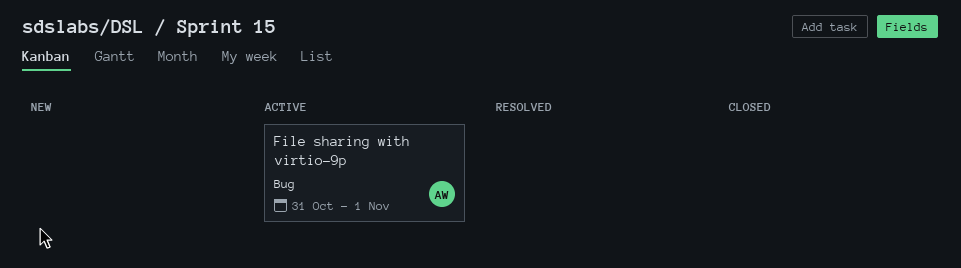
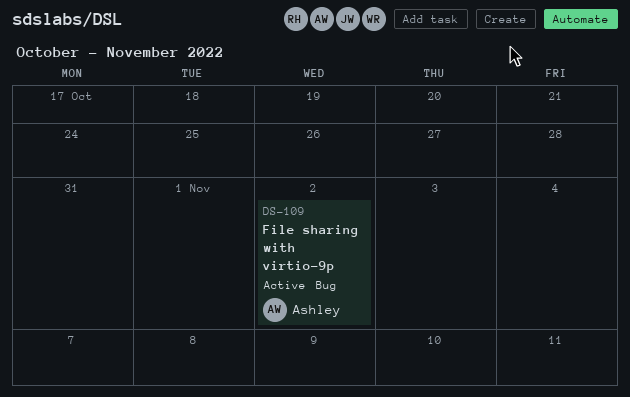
File sharing with virtio-9p, due: Nov 1 -> Nov 2

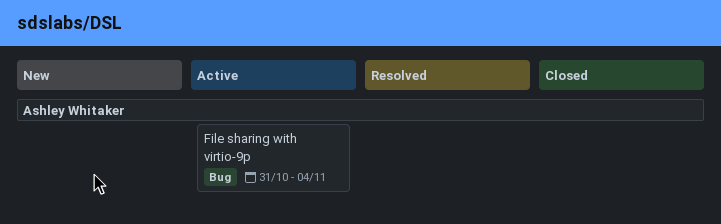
File sharing with virtio-9p, due: Nov 2 -> Nov 4

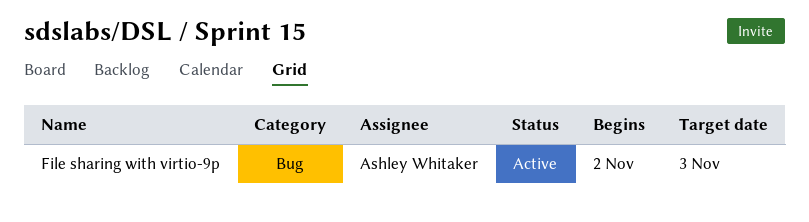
File sharing with virtio-9p, start: Oct 31 -> Nov 2
File sharing with virtio-9p, due: Nov 4 -> Nov 3

